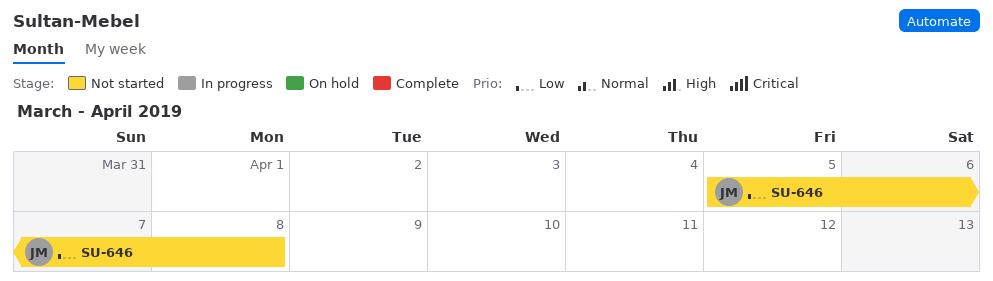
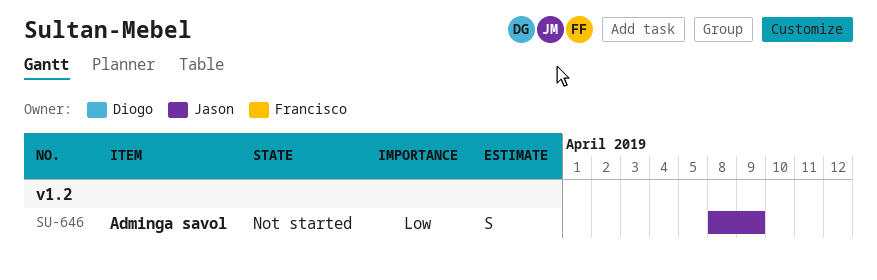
SU-646, start: Apr 5 -> Apr 8
SU-646, due: Apr 8 -> Apr 9

